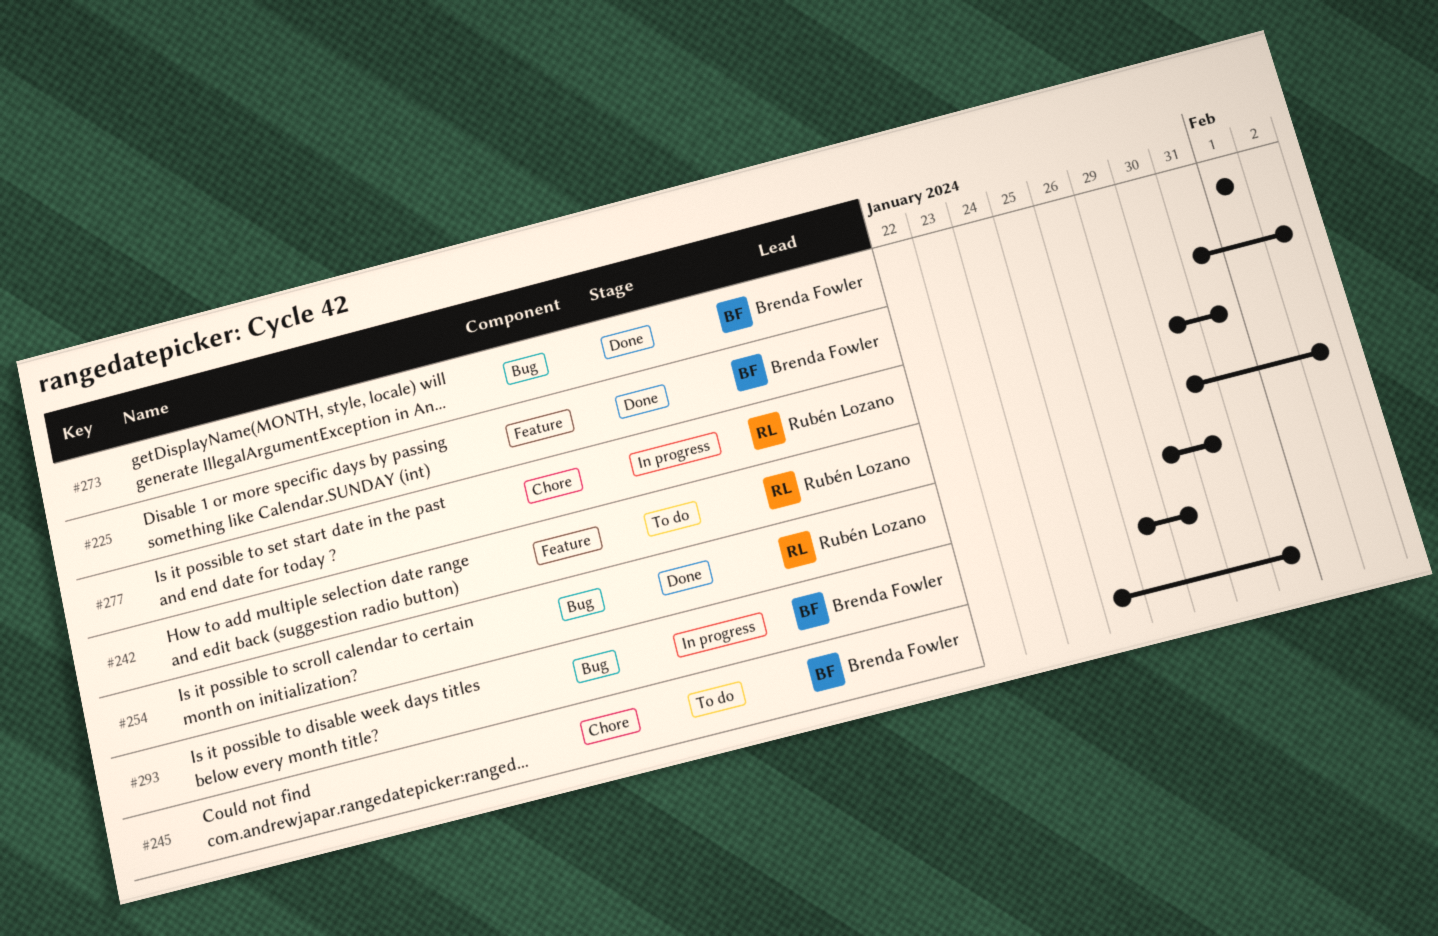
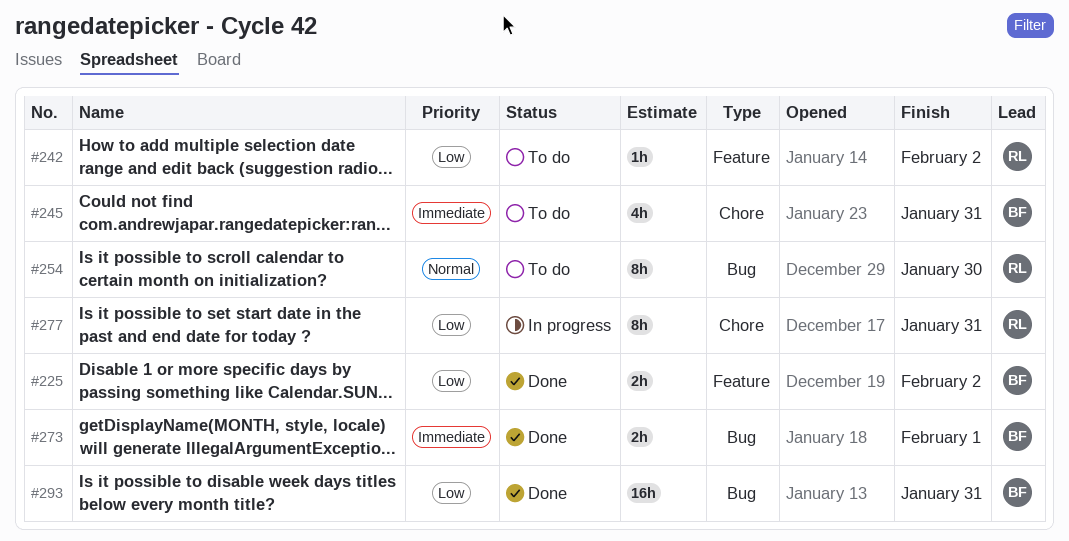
#254, status: Done -> To do
#293, status: In progress -> Done
#293, due: Jan 29 -> Jan 31

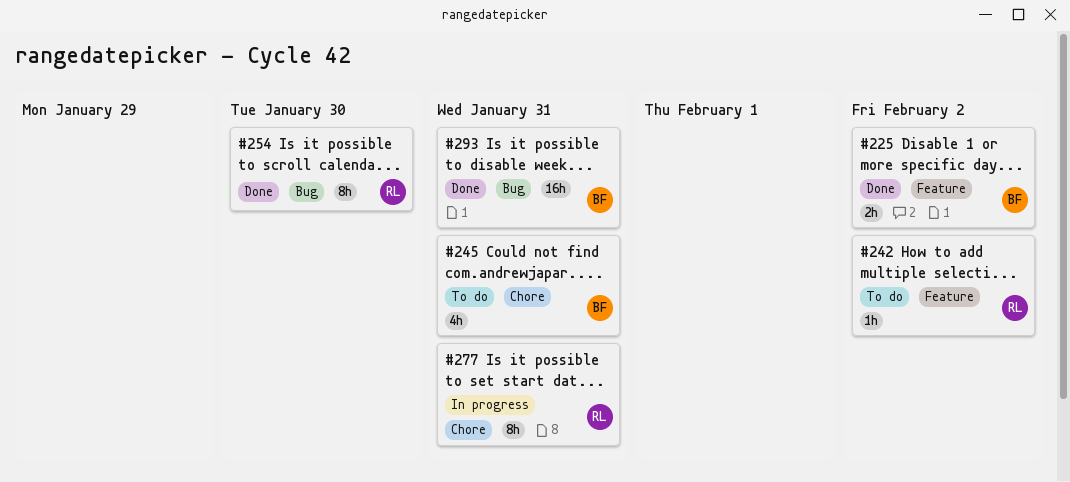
#254, status: To do -> Done
#273: present -> none

